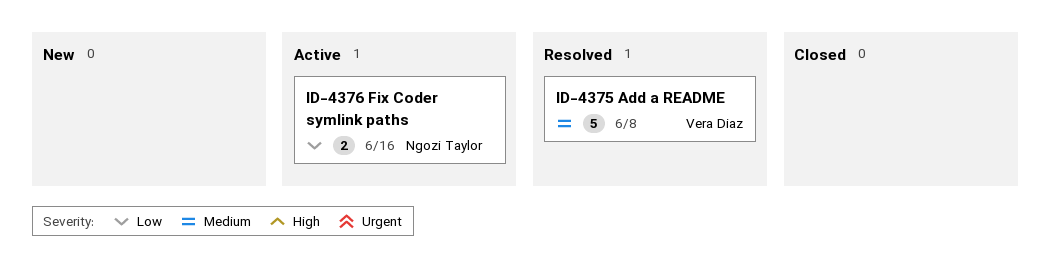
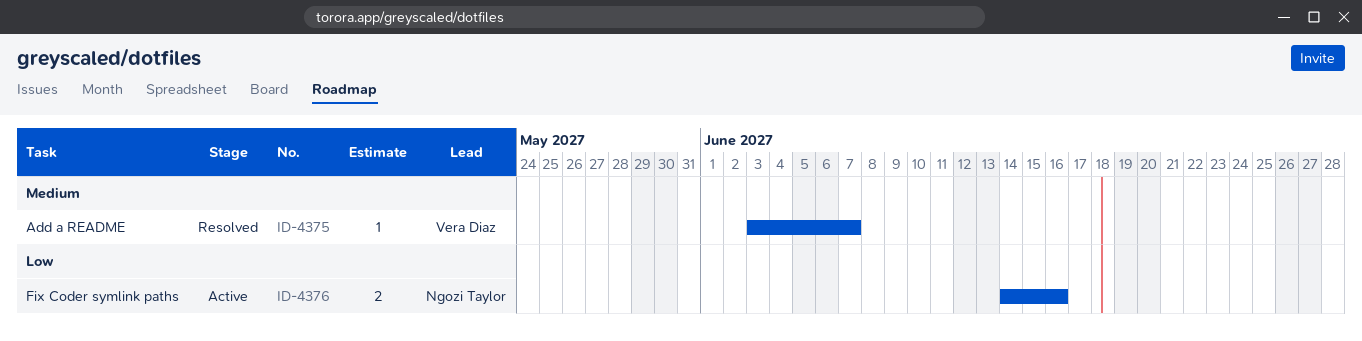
ID-4375, estimate: 5 -> 1
ID-4375, due: Jun 8 -> Jun 7

